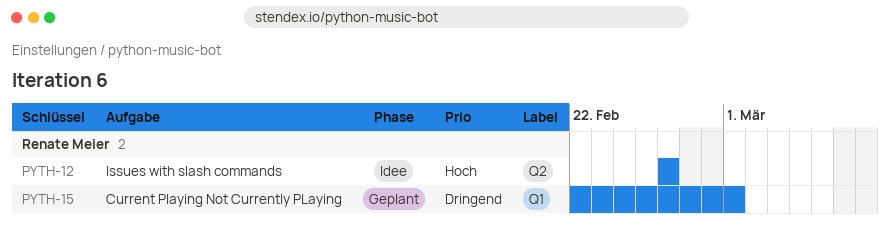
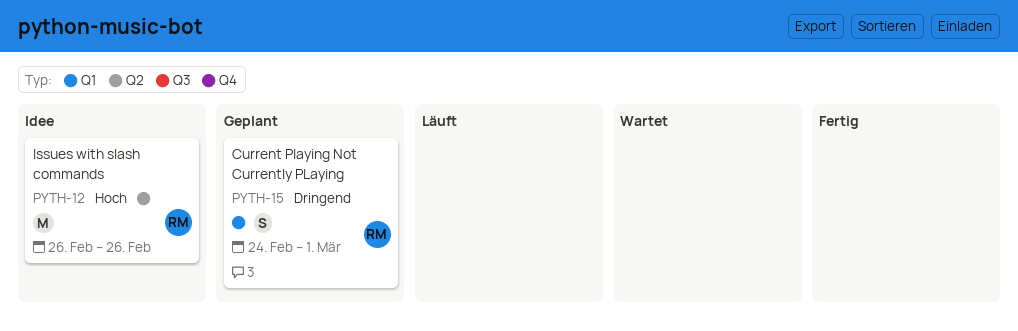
PYTH-15, start: Feb 22 -> Feb 24

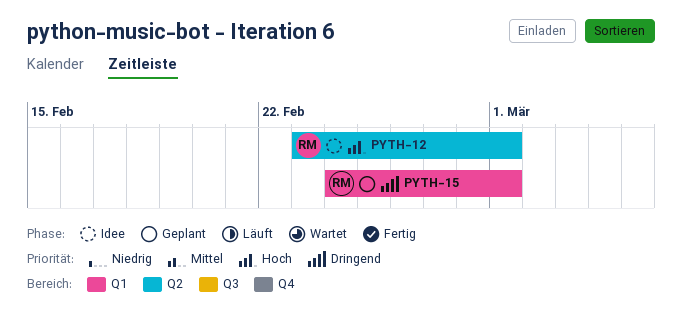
PYTH-12, start: Feb 26 -> Feb 23
PYTH-12, due: Feb 26 -> Mar 1

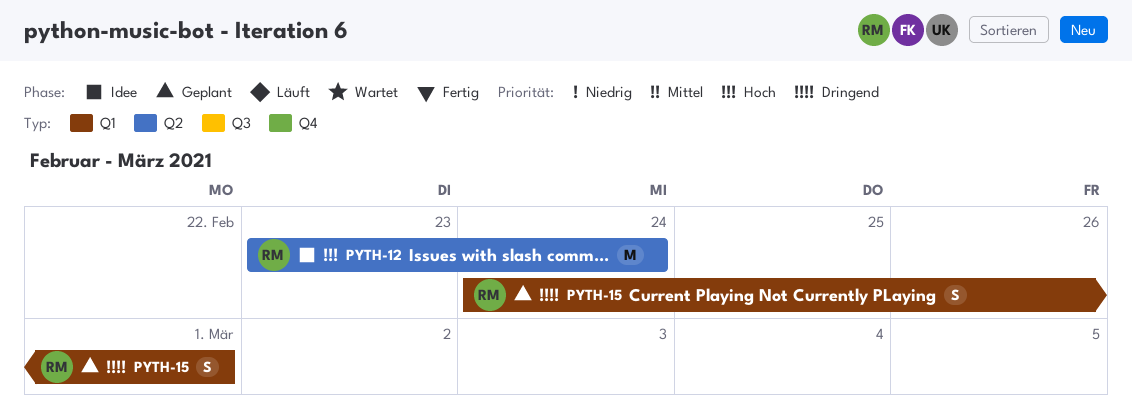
PYTH-12, due: Mar 1 -> Feb 24

